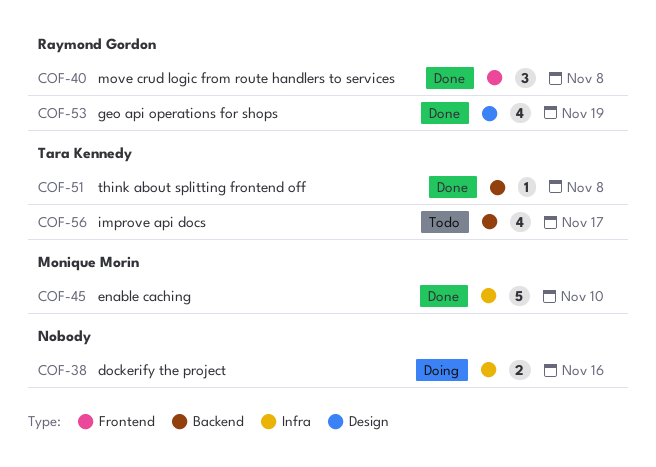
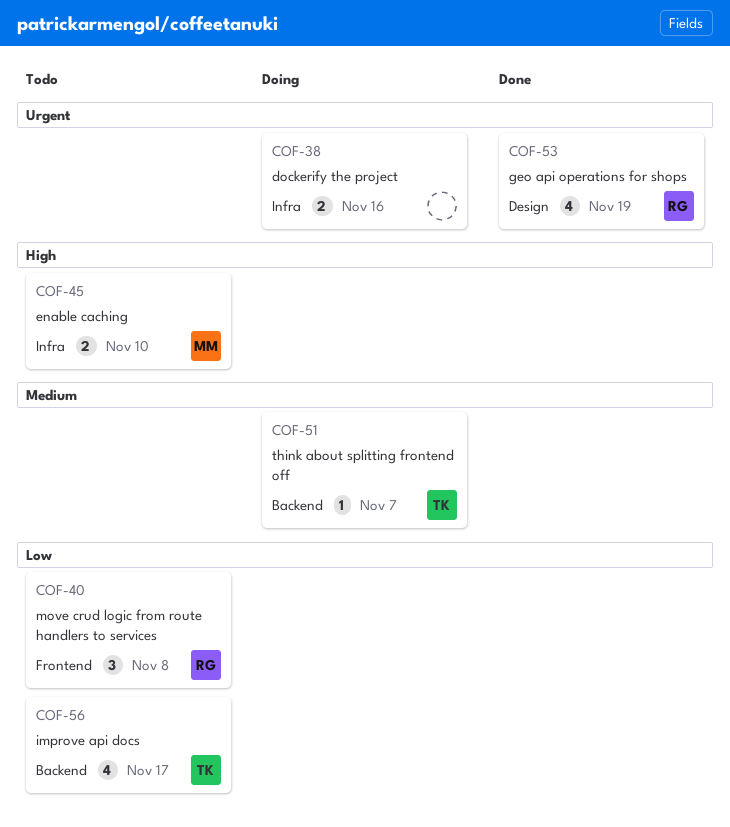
COF-40, status: Done -> Todo
COF-45, status: Done -> Todo
COF-45, estimate: 5 -> 2
COF-51, status: Done -> Doing
COF-51, due: Nov 8 -> Nov 7

